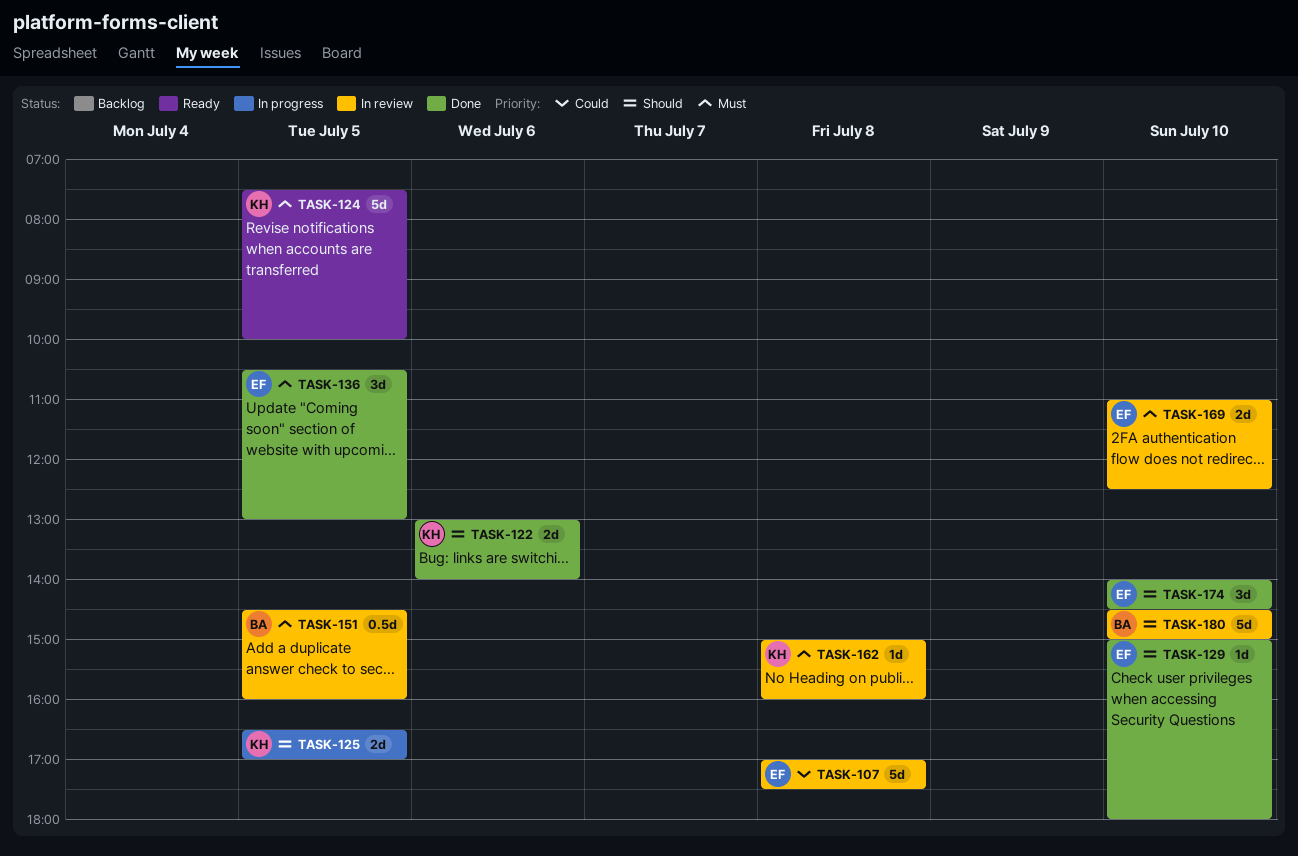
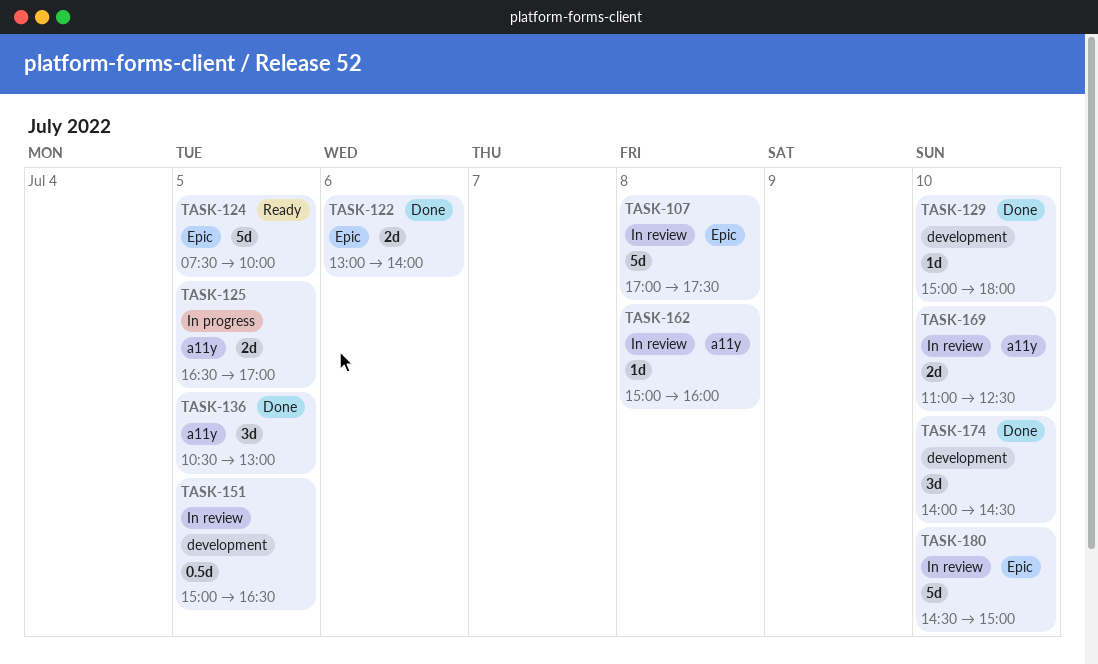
TASK-151, begins: 14:30 -> 15:00
TASK-151, ends: 16:00 -> 16:30

